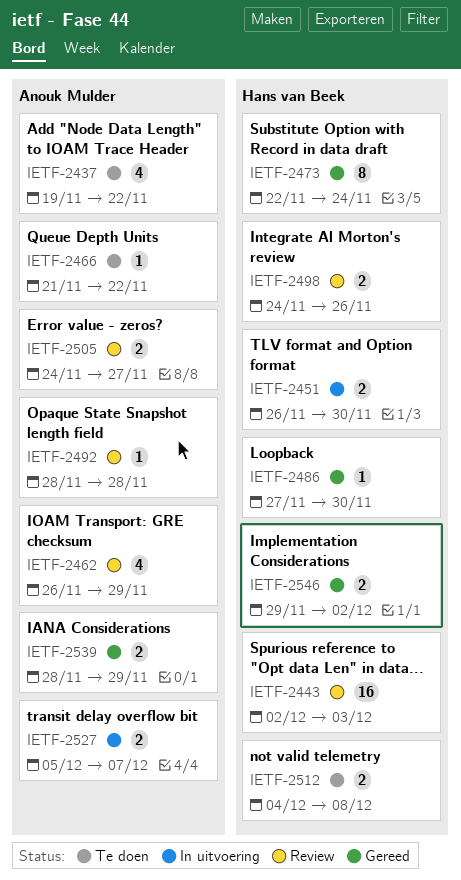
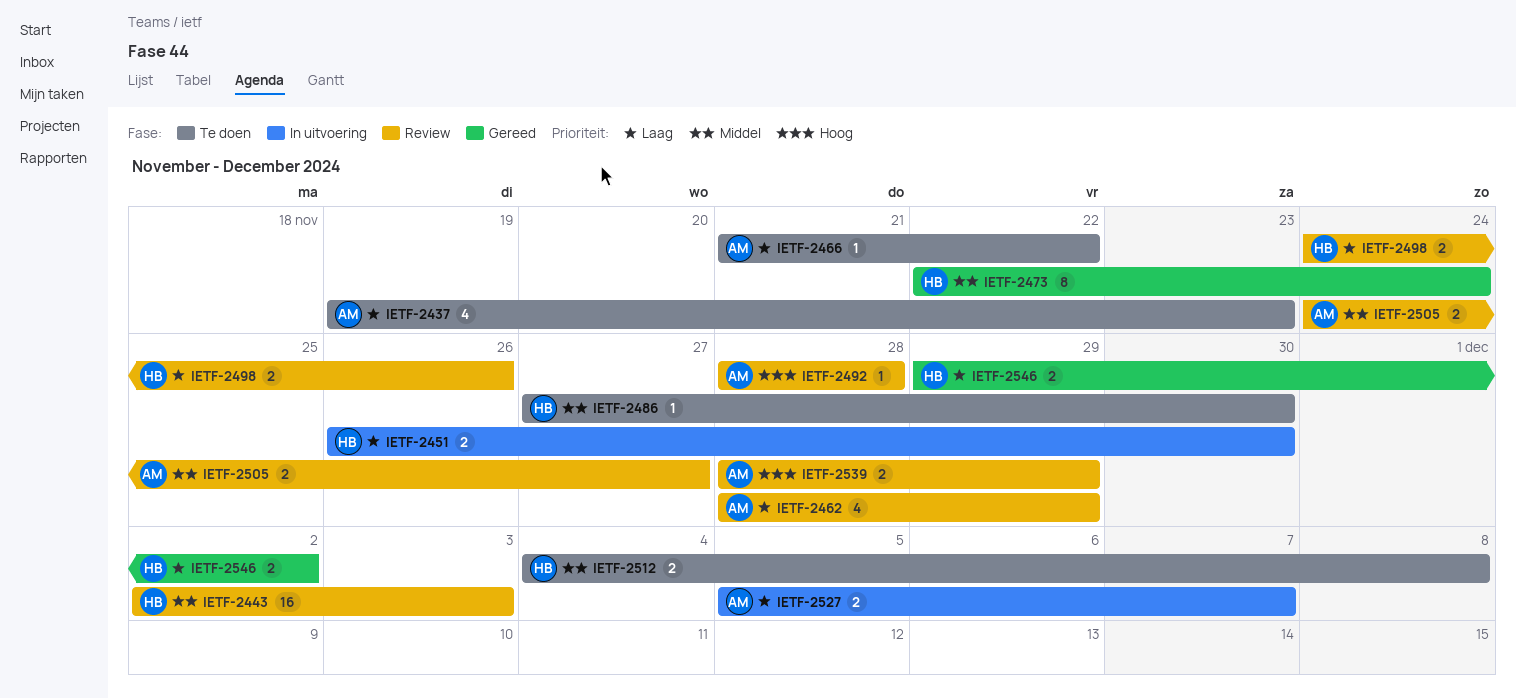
IETF-2437, due: Nov 22 -> Nov 23
IETF-2462, start: Nov 26 -> Nov 28
IETF-2486, status: Gereed -> Te doen
IETF-2539, status: Gereed -> Review

